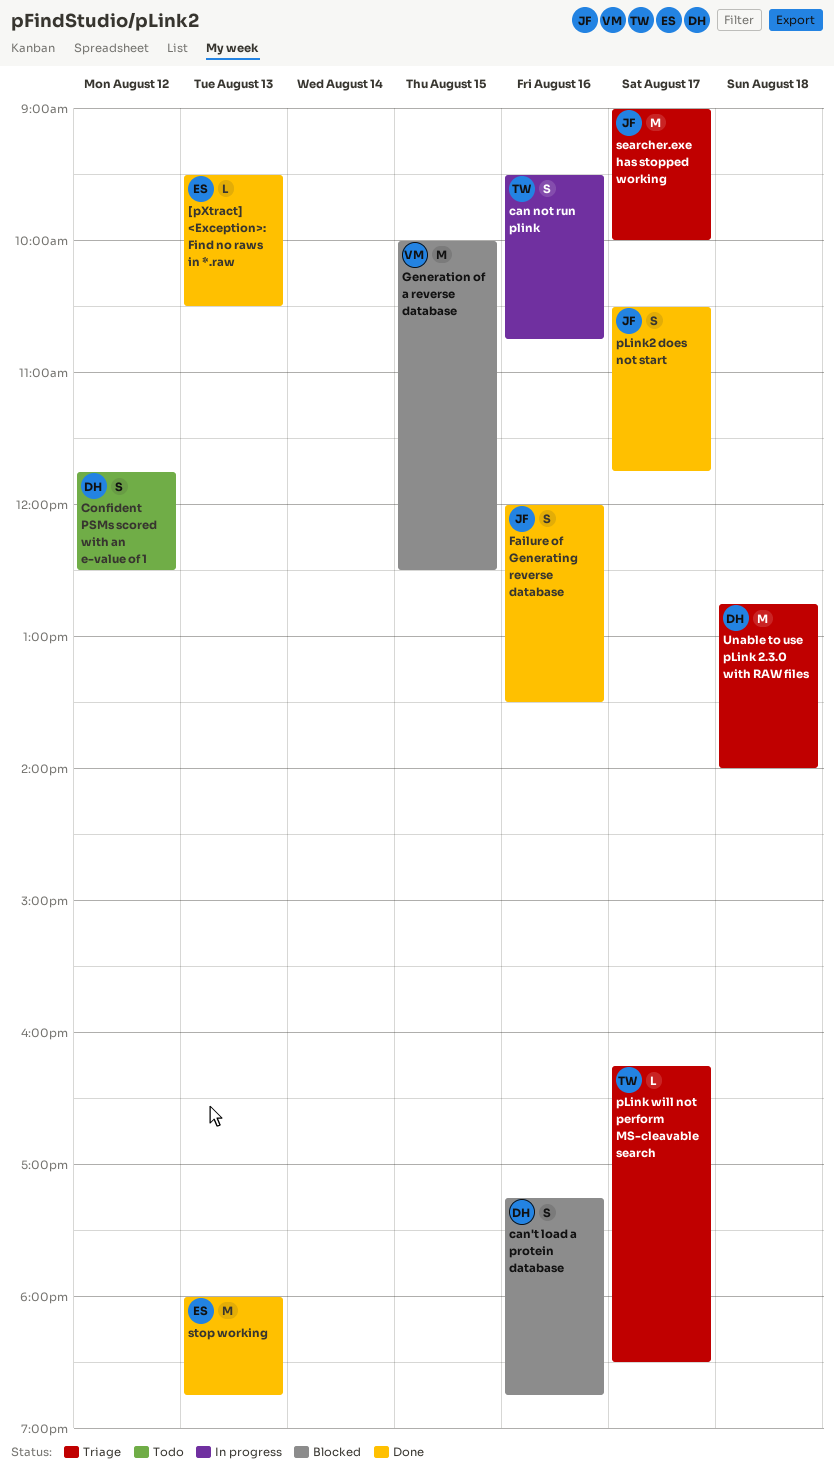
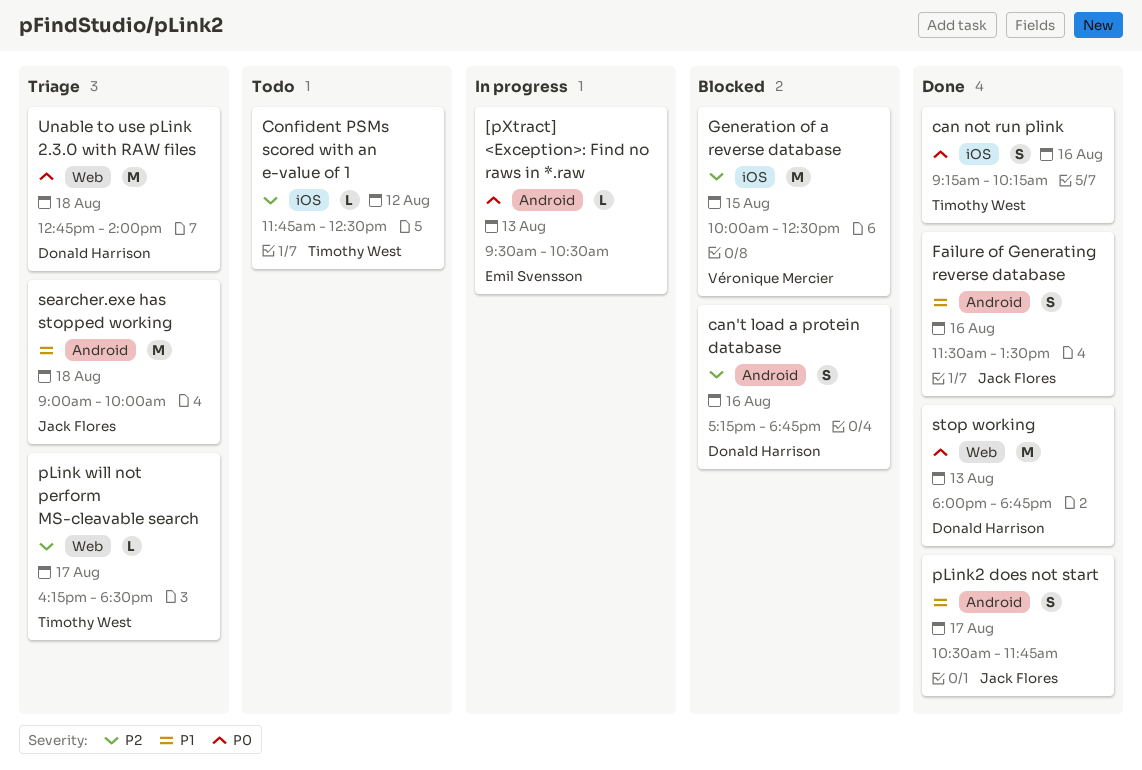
[pXtract] <Exception>: Find no raws in *.raw, status: Done -> In progress
can not run plink, status: In progress -> Done
can not run plink, begins: 09:30 -> 09:15
can not run plink, ends: 10:45 -> 10:15
Confident PSMs scored with an e-value of 1, owner: Donald Harrison -> Timothy West
Confident PSMs scored with an e-value of 1, estimate: S -> L
Failure of Generating reverse database, begins: 12:00 -> 11:30
searcher.exe has stopped working, day: Aug 17 -> Aug 18
stop working, owner: Emil Svensson -> Donald Harrison

